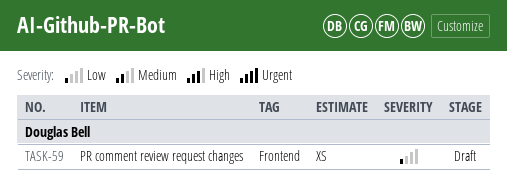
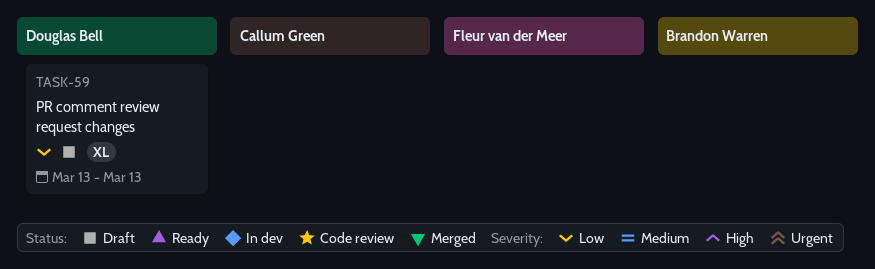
TASK-59, estimate: XS -> XL

